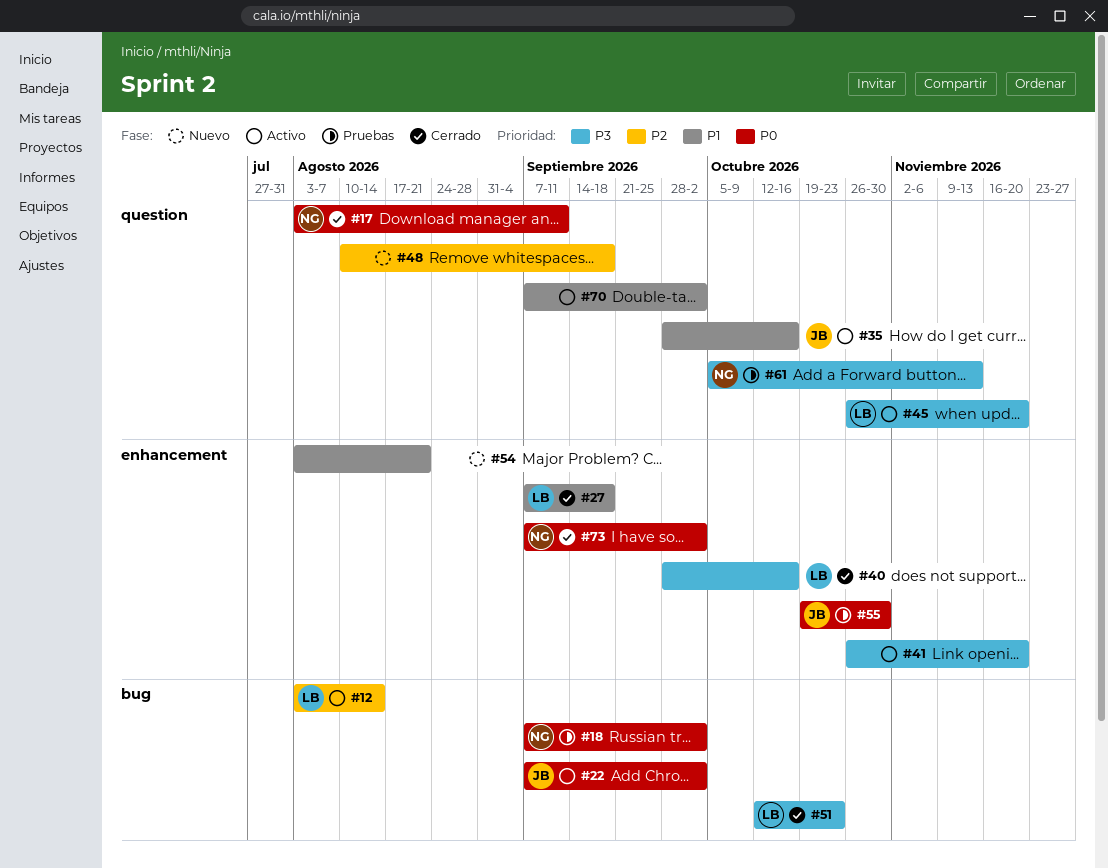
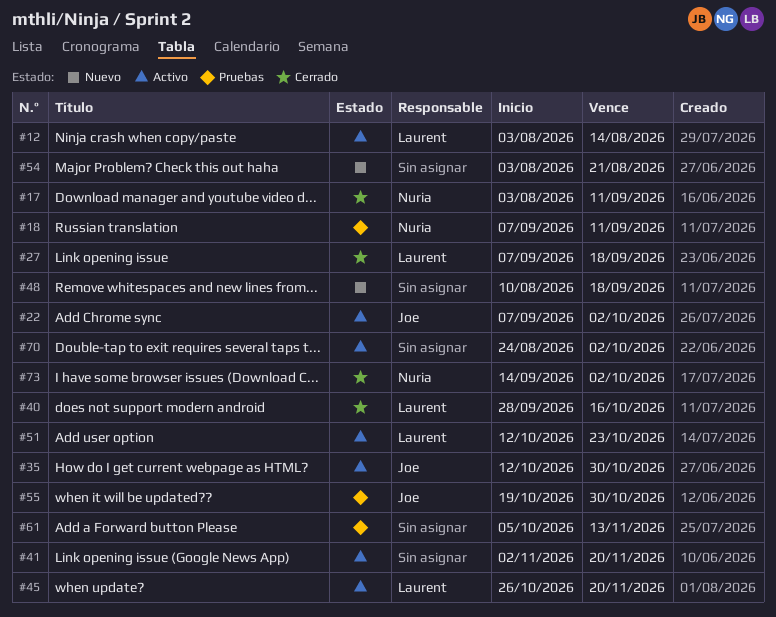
#18, due: Oct 2 -> Sep 11
#35, start: Sep 28 -> Oct 12
#35, due: Oct 16 -> Oct 30
#41, start: Oct 26 -> Nov 2
#51, status: Cerrado -> Activo
#61, owner: Nuria -> none
#70, start: Sep 7 -> Aug 24
#73, start: Sep 7 -> Sep 14

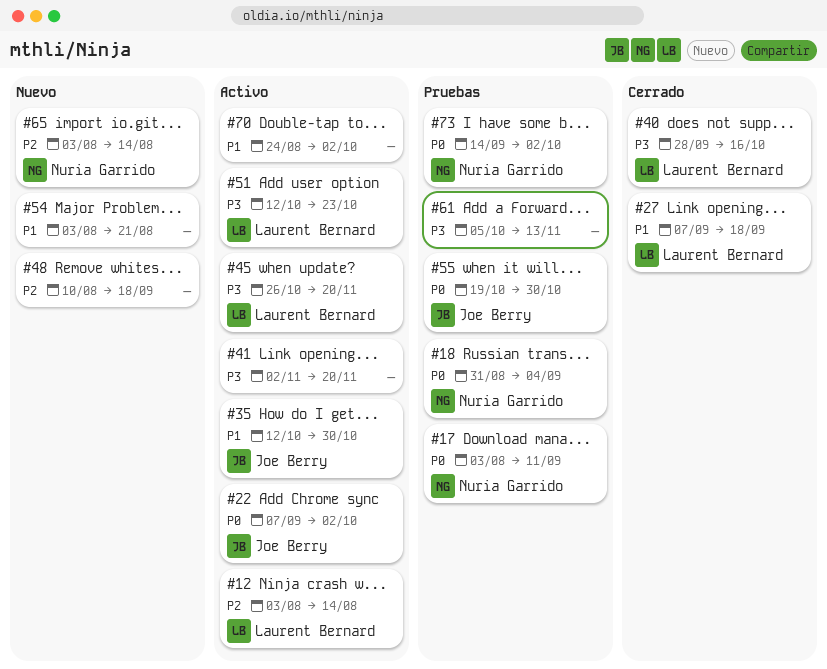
#17, status: Cerrado -> Pruebas
#18, start: Sep 7 -> Aug 31
#18, due: Sep 11 -> Sep 4
#65: none -> present
#73, status: Cerrado -> Pruebas

